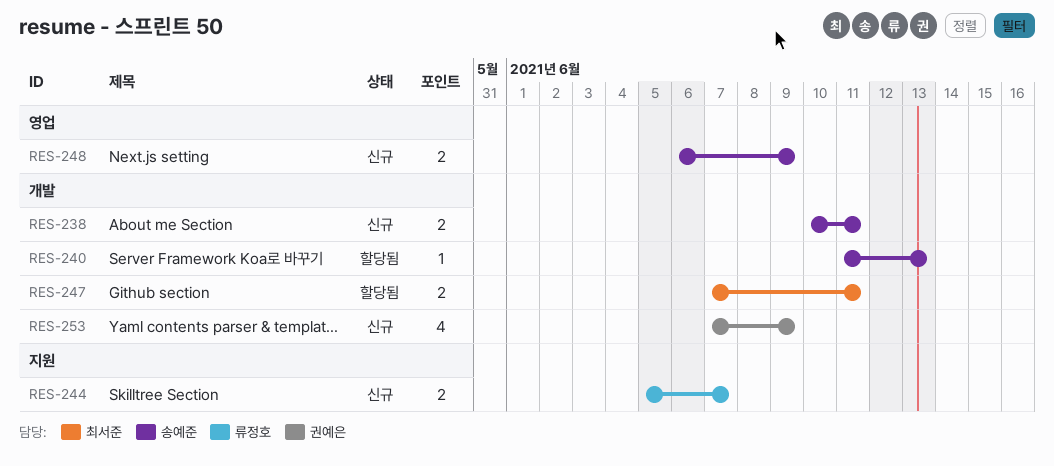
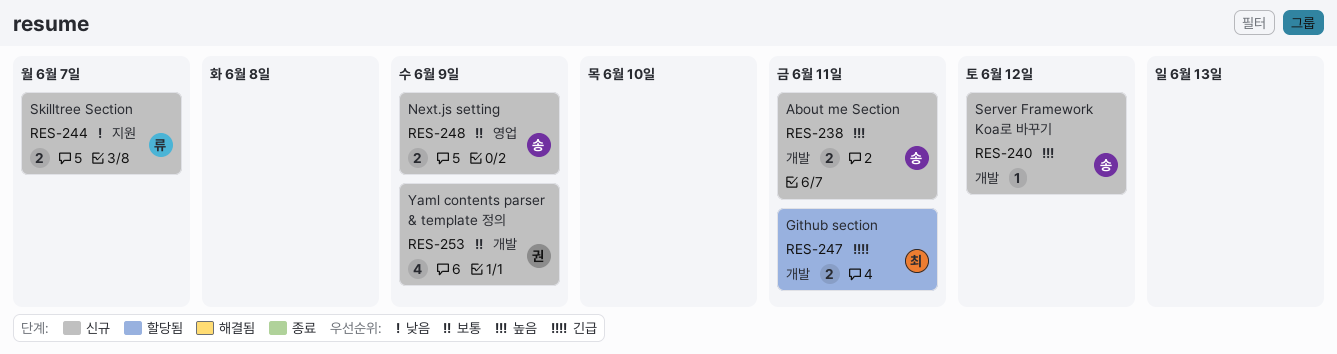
RES-240, status: 할당됨 -> 신규
RES-240, due: Jun 13 -> Jun 12

